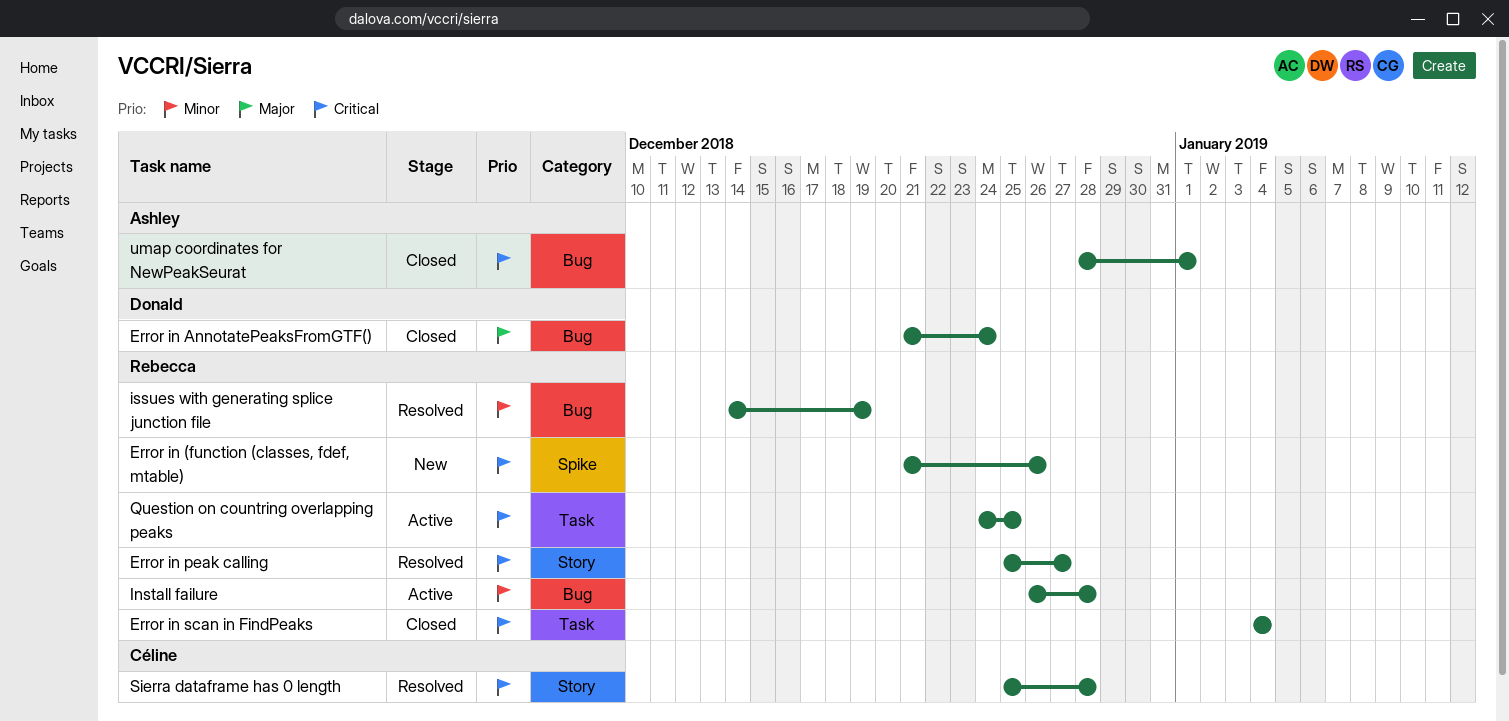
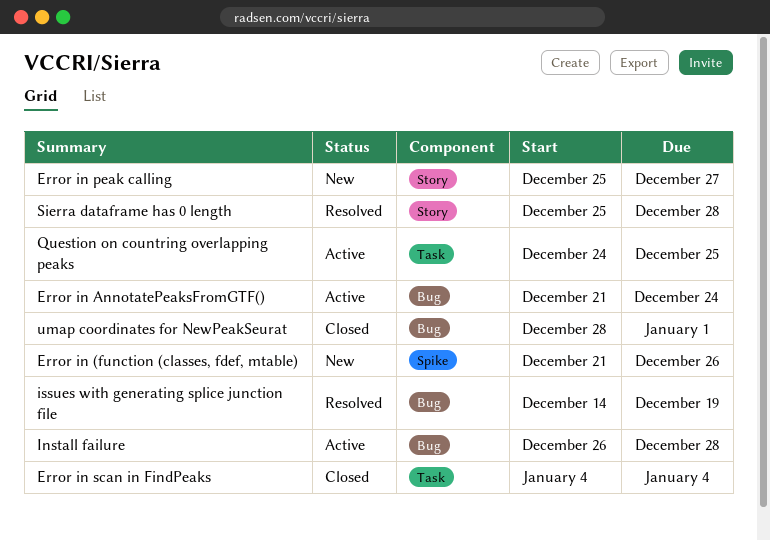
Error in AnnotatePeaksFromGTF(), status: Closed -> Active
Error in peak calling, status: Resolved -> New

